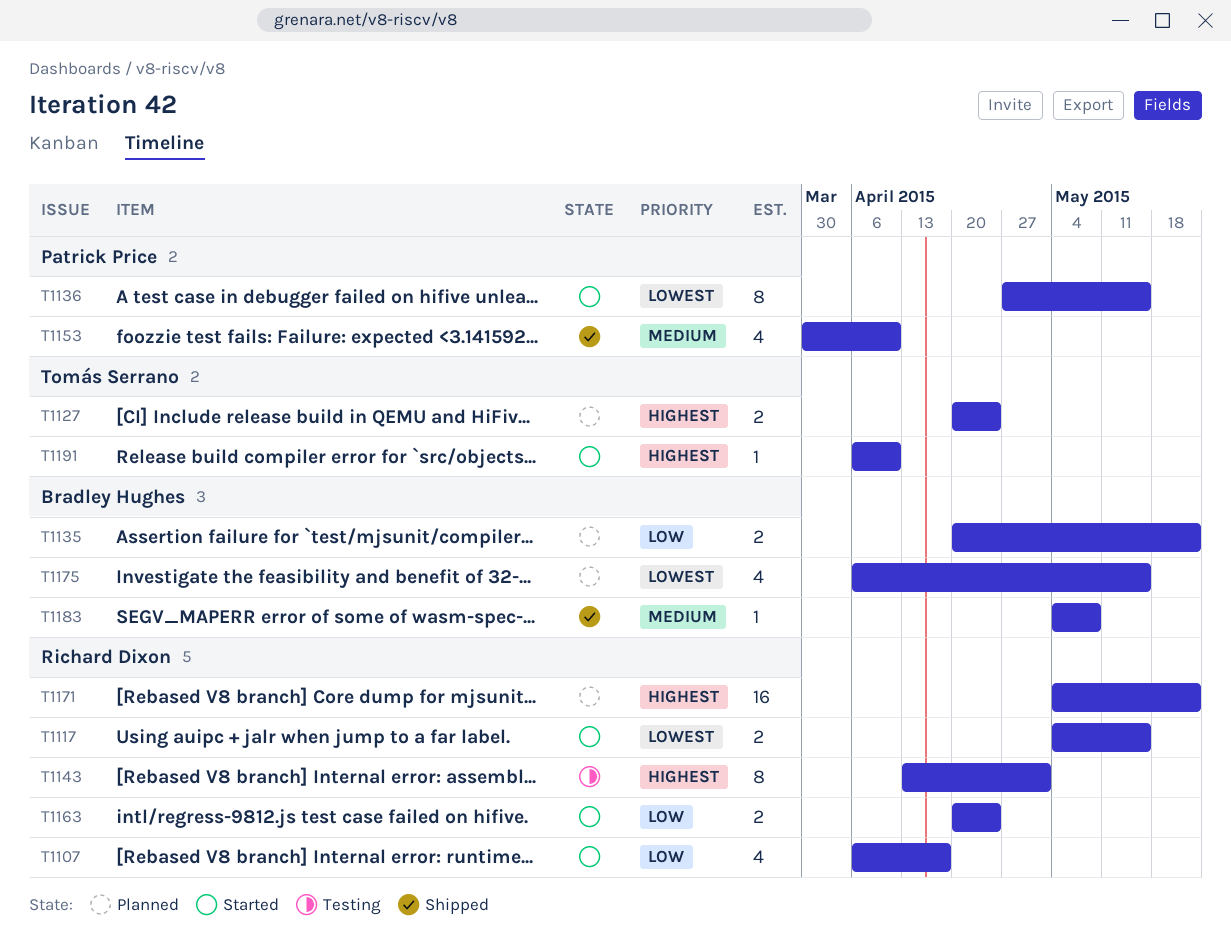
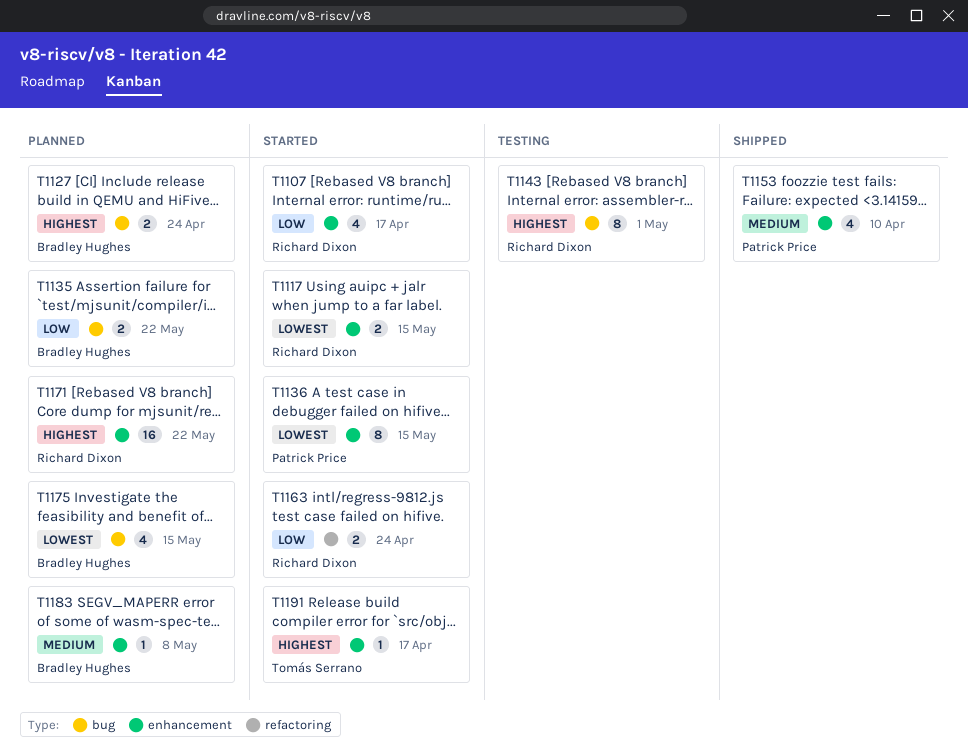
T1127, owner: Tomás Serrano -> Bradley Hughes
T1183, status: Shipped -> Planned
T1191, due: Apr 10 -> Apr 17

